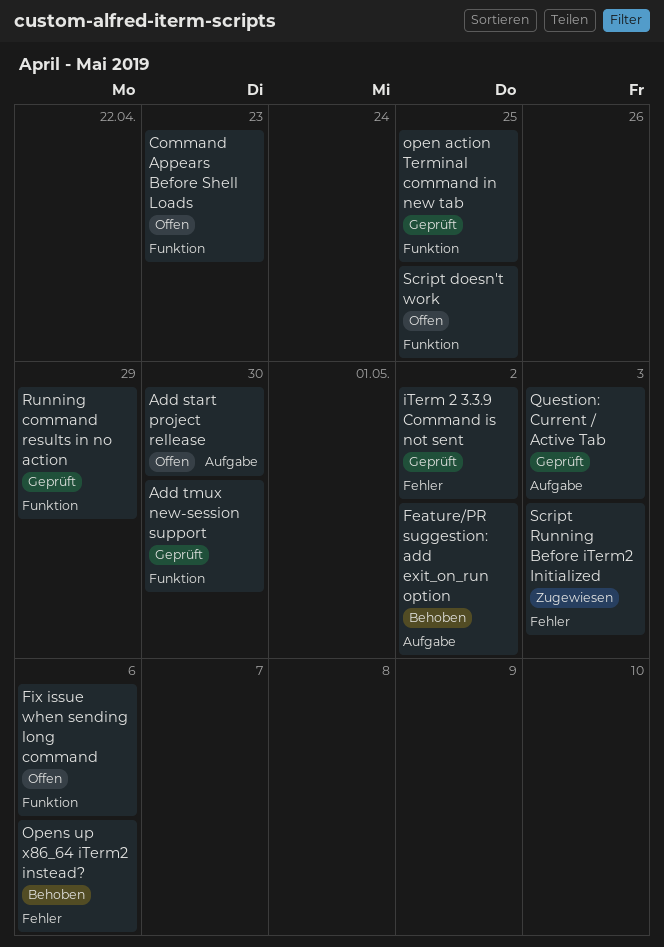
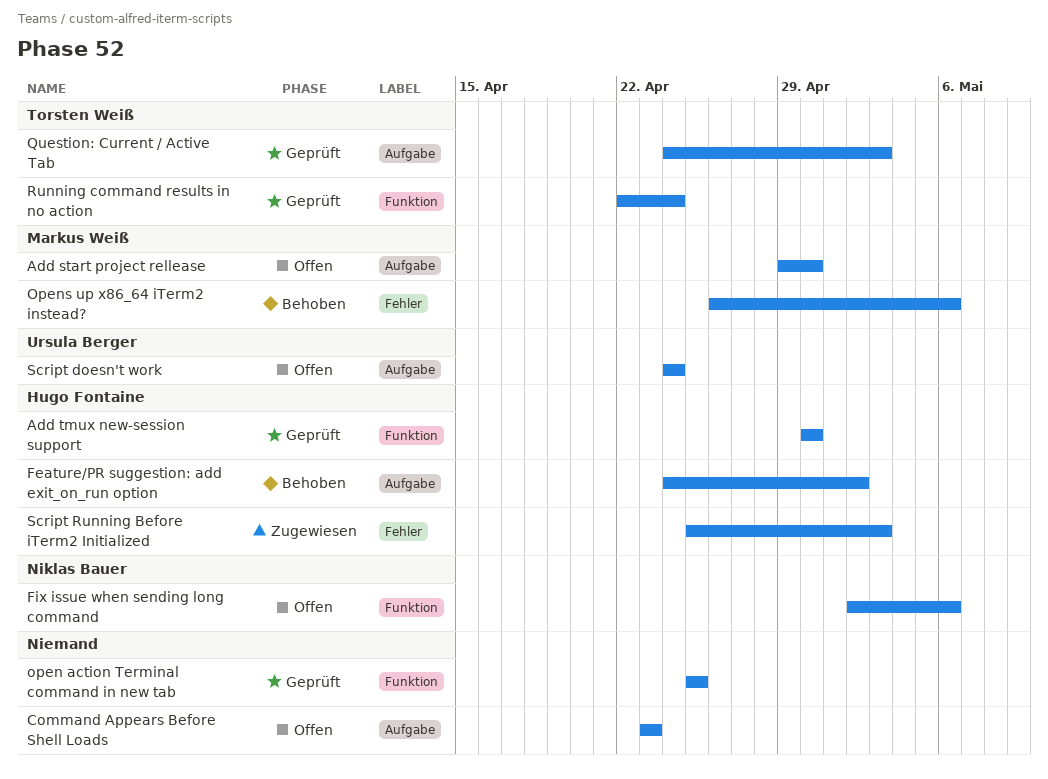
Command Appears Before Shell Loads, label: Funktion -> Aufgabe
iTerm 2 3.3.9 Command is not sent: present -> none
Running command results in no action, due: Apr 29 -> Apr 24
Script doesn't work, label: Funktion -> Aufgabe
Script doesn't work, due: Apr 25 -> Apr 24

